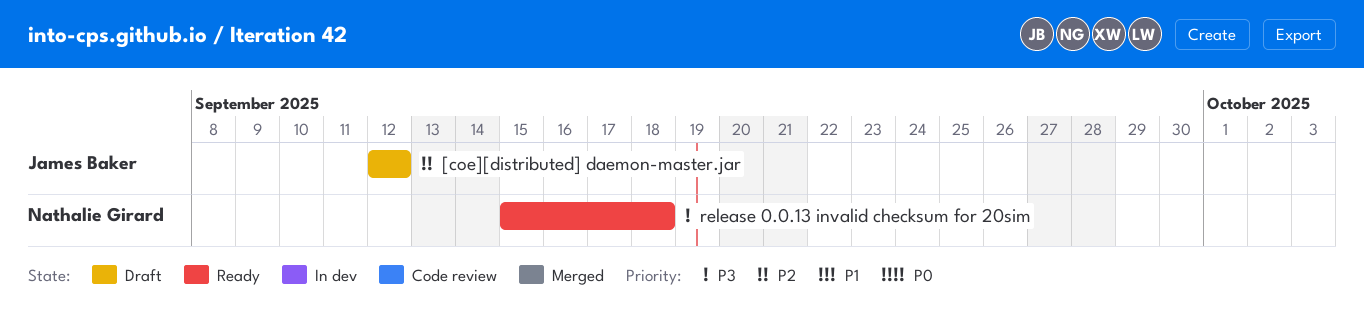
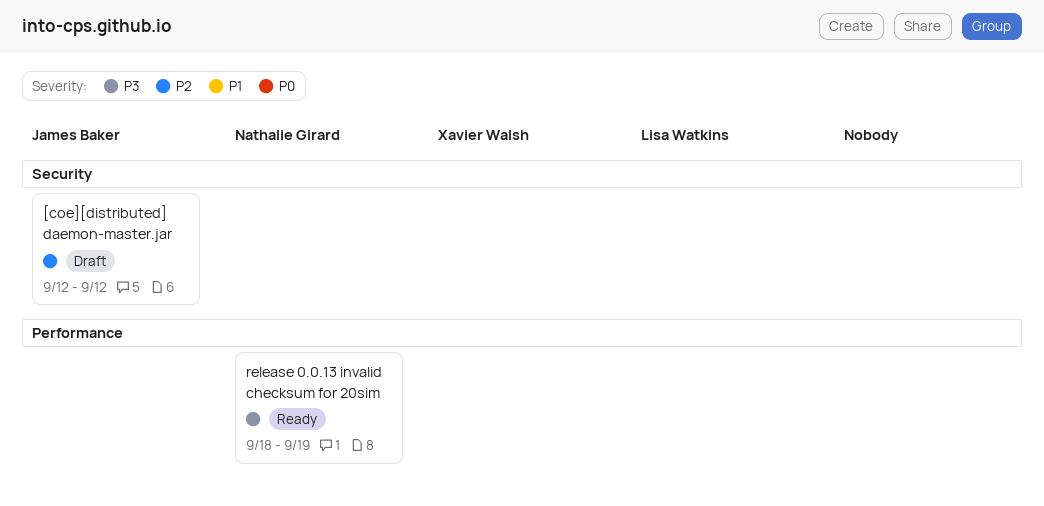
release 0.0.13 invalid checksum for 20sim, start: Sep 15 -> Sep 18
release 0.0.13 invalid checksum for 20sim, due: Sep 18 -> Sep 19

